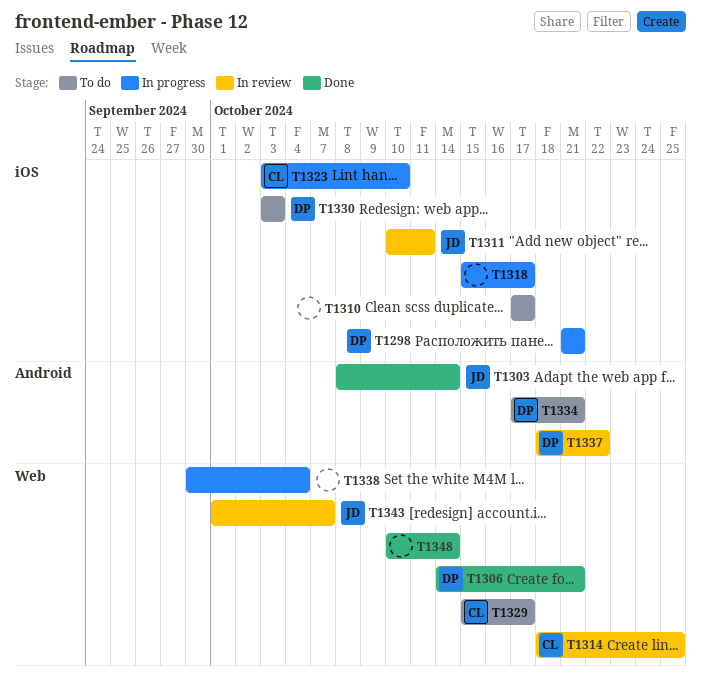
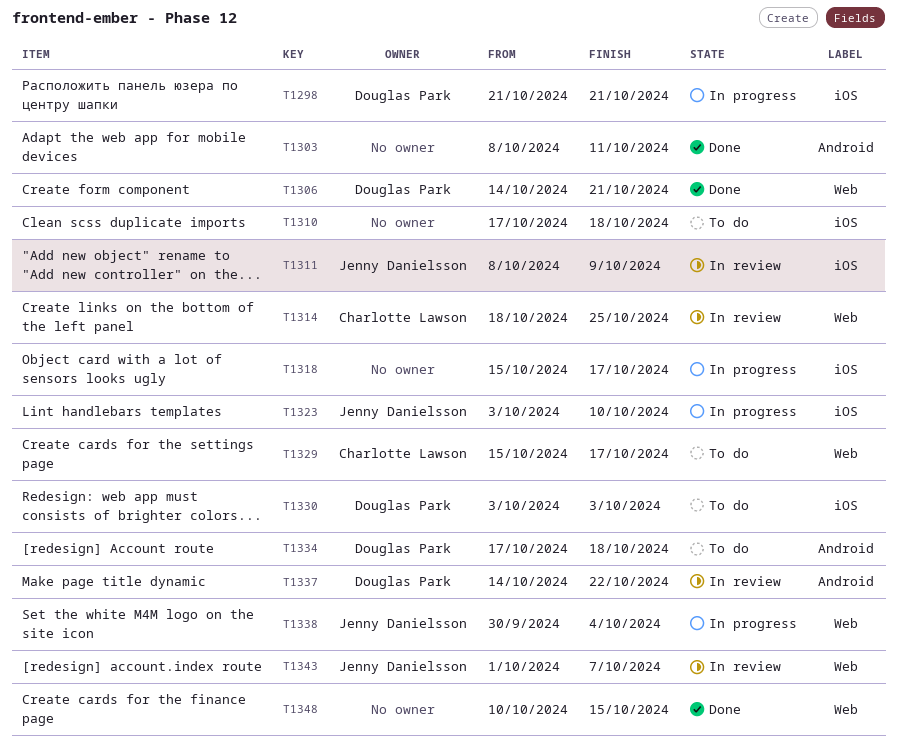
T1303, owner: Jenny Danielsson -> none
T1303, due: Oct 14 -> Oct 11
T1310, due: Oct 17 -> Oct 18
T1311, start: Oct 10 -> Oct 8
T1311, due: Oct 11 -> Oct 9
T1323, owner: Charlotte Lawson -> Jenny Danielsson
T1334, due: Oct 21 -> Oct 18
T1337, start: Oct 18 -> Oct 14
T1338, owner: none -> Jenny Danielsson
T1348, due: Oct 14 -> Oct 15

